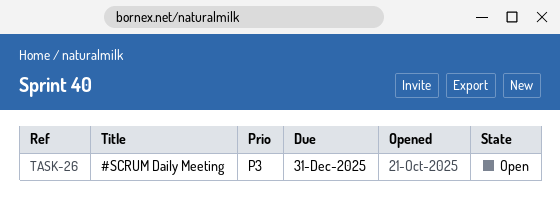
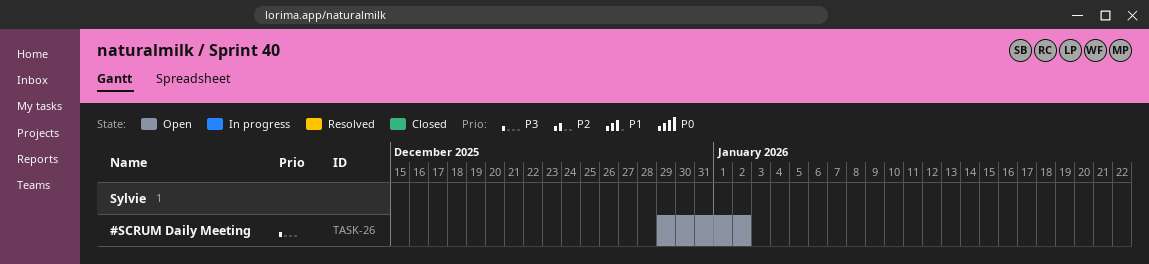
TASK-26, due: Dec 31 -> Jan 2

